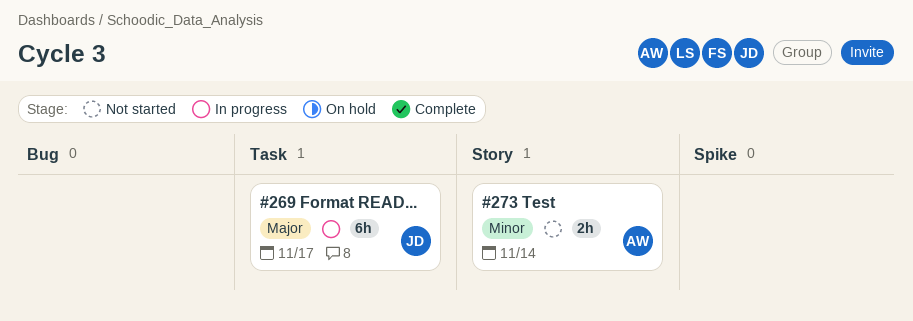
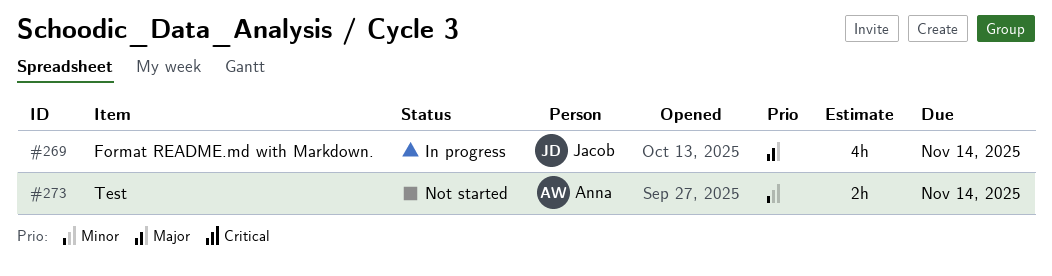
#269, estimate: 6h -> 4h
#269, due: Nov 17 -> Nov 14

